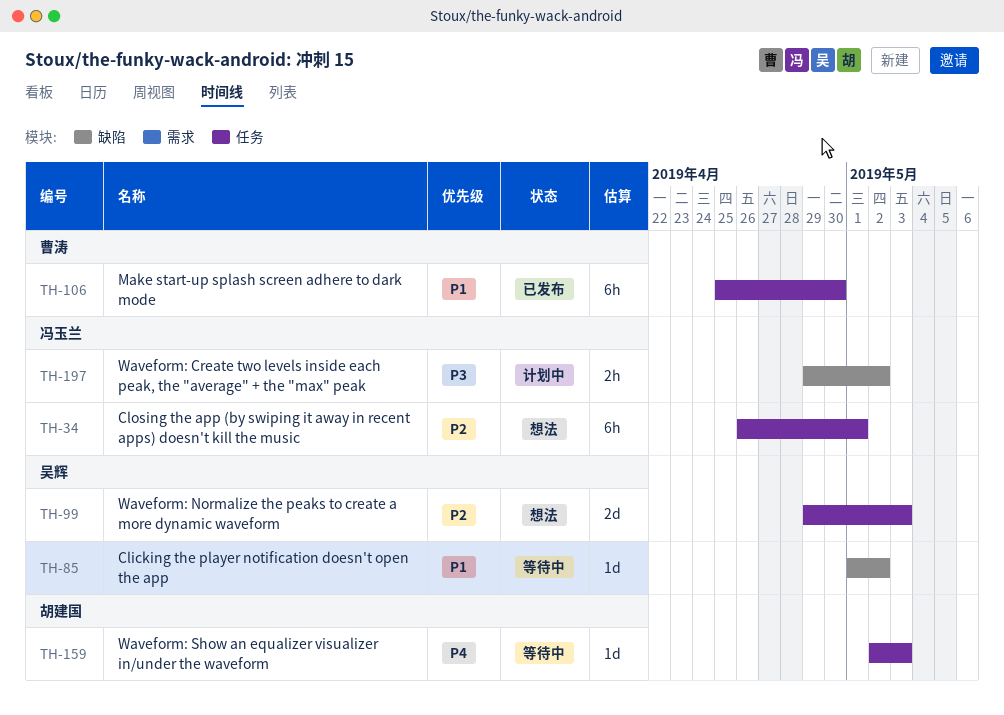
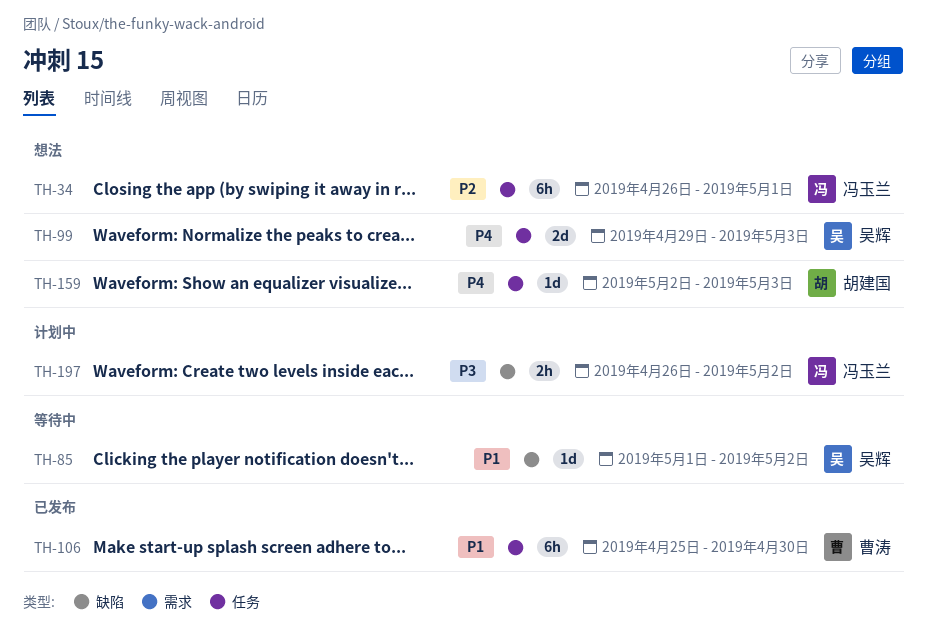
TH-99, priority: P2 -> P4
TH-159, status: 等待中 -> 想法
TH-197, start: Apr 29 -> Apr 26

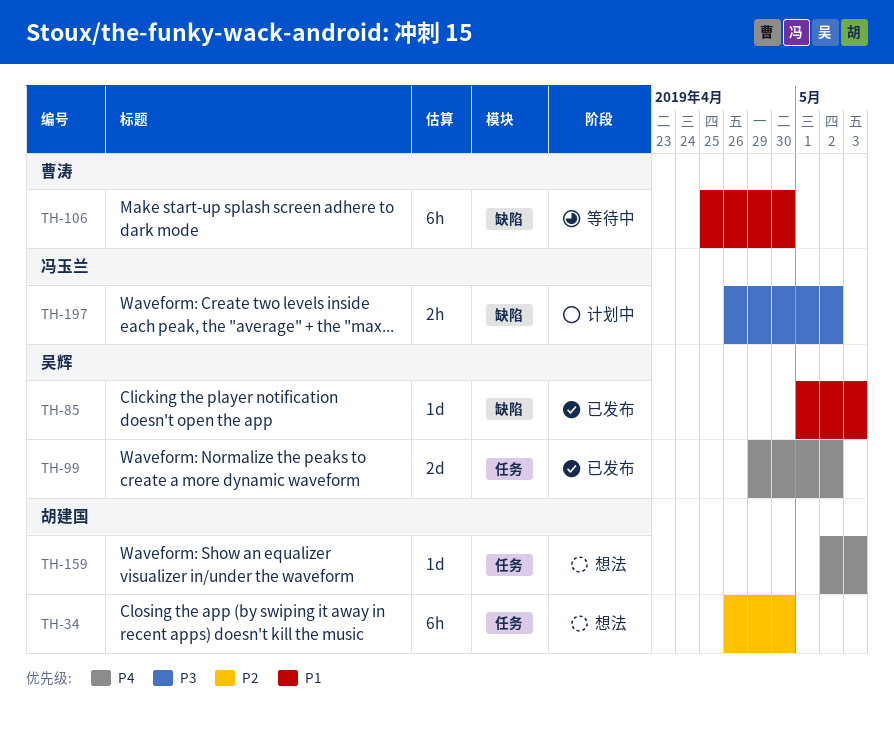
TH-34, owner: 冯玉兰 -> 胡建国
TH-34, due: May 1 -> Apr 30
TH-85, status: 等待中 -> 已发布
TH-85, due: May 2 -> May 3
TH-99, status: 想法 -> 已发布
TH-99, due: May 3 -> May 2
TH-106, status: 已发布 -> 等待中
TH-106, label: 任务 -> 缺陷

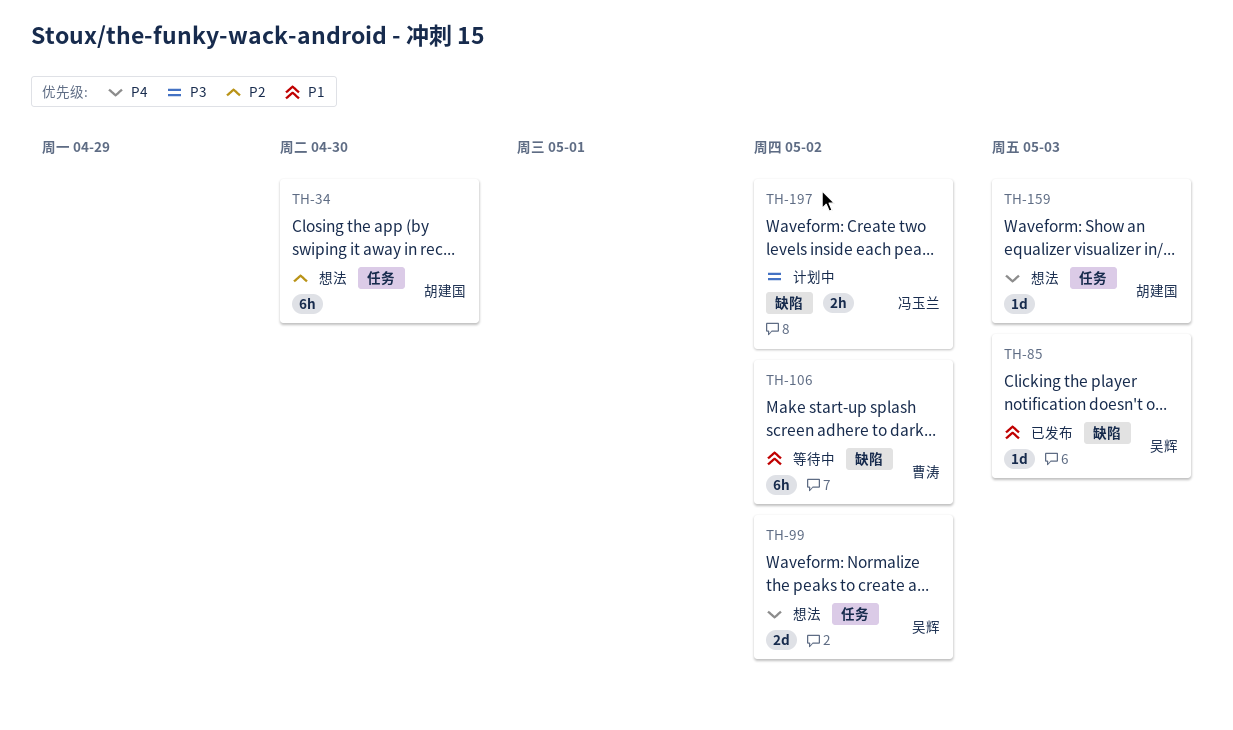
TH-99, status: 已发布 -> 想法
TH-106, due: Apr 30 -> May 2

